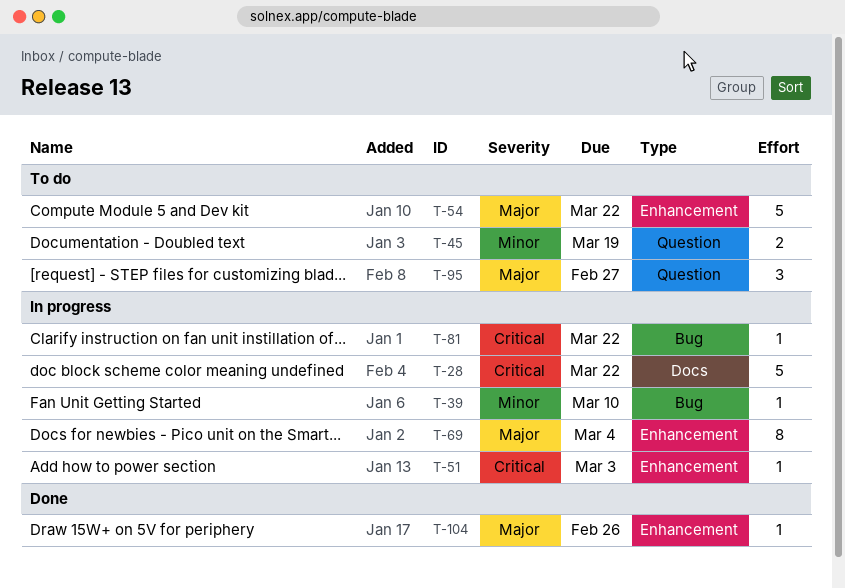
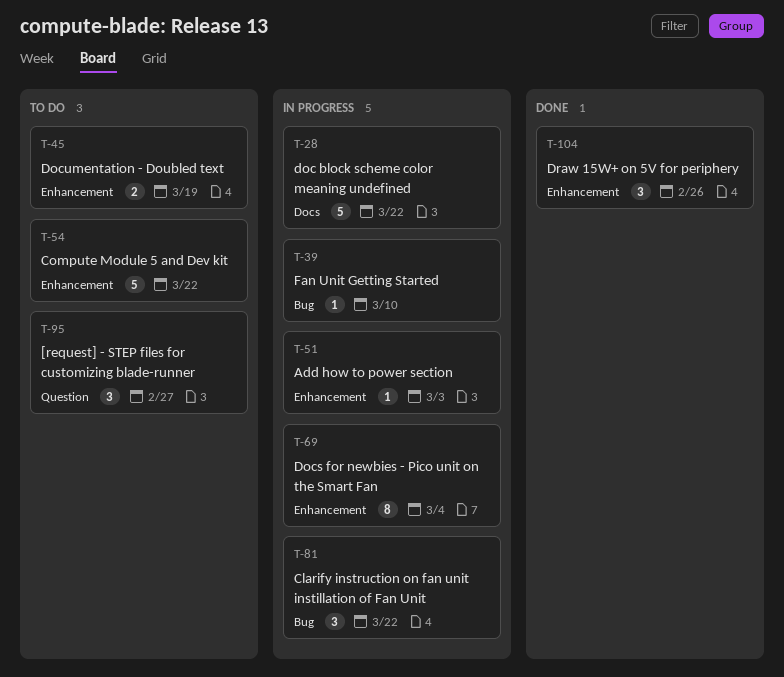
T-45, label: Question -> Enhancement
T-81, estimate: 1 -> 3
T-104, estimate: 1 -> 3

